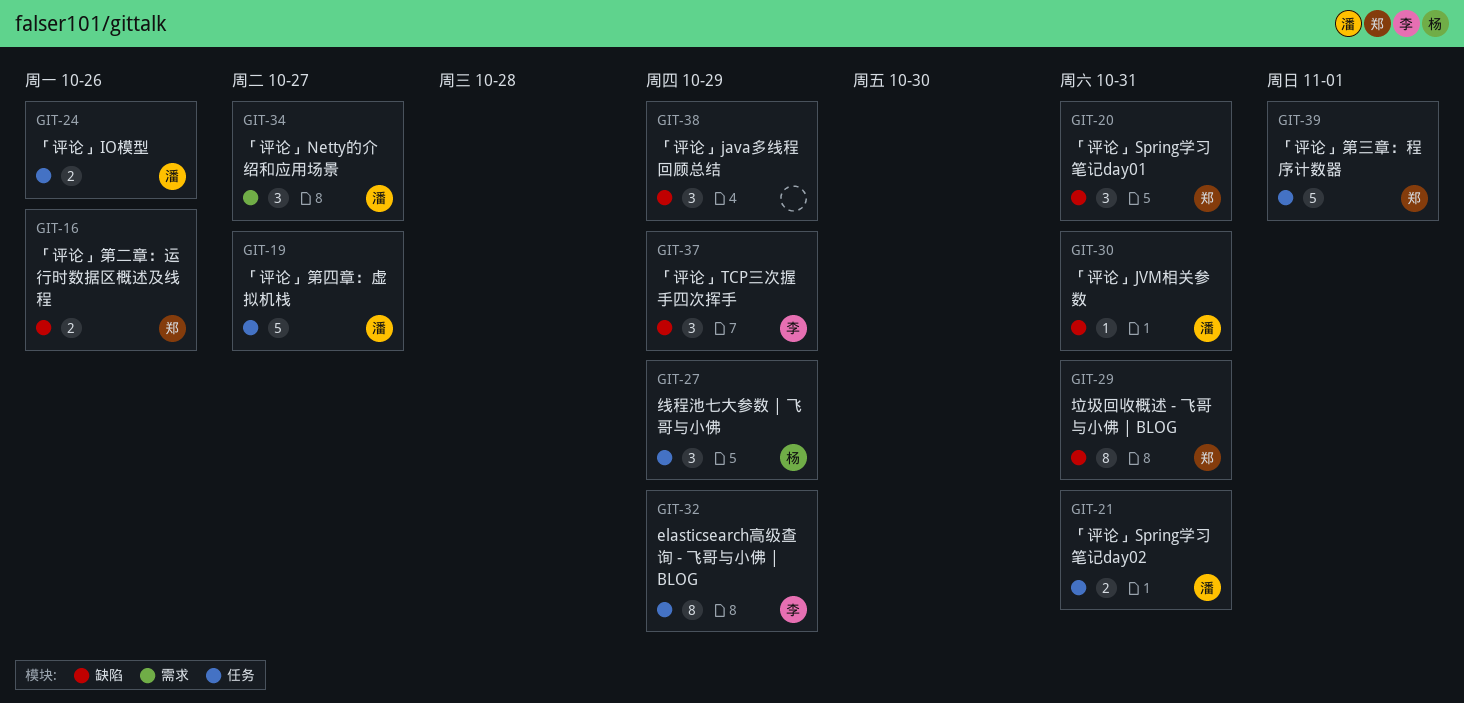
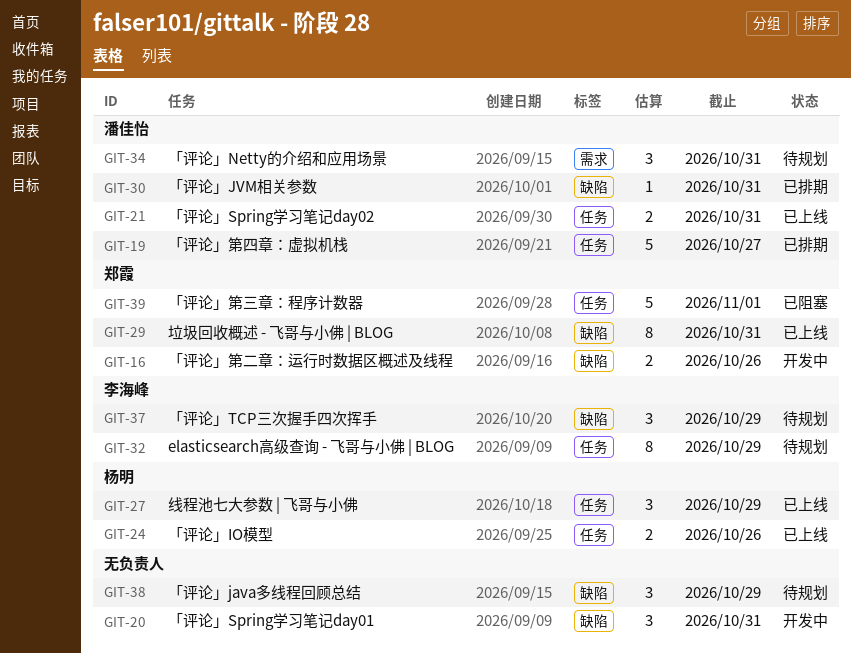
GIT-20, owner: 郑霞 -> none
GIT-24, owner: 潘佳怡 -> 杨明
GIT-34, due: Oct 27 -> Oct 31

